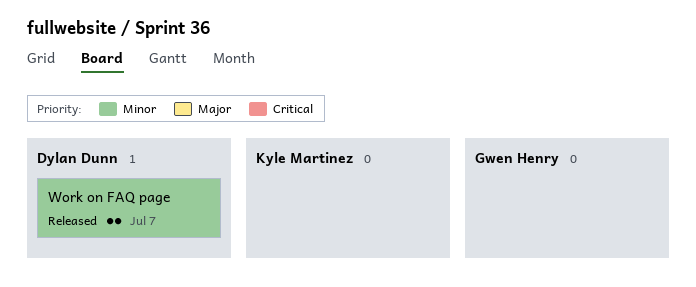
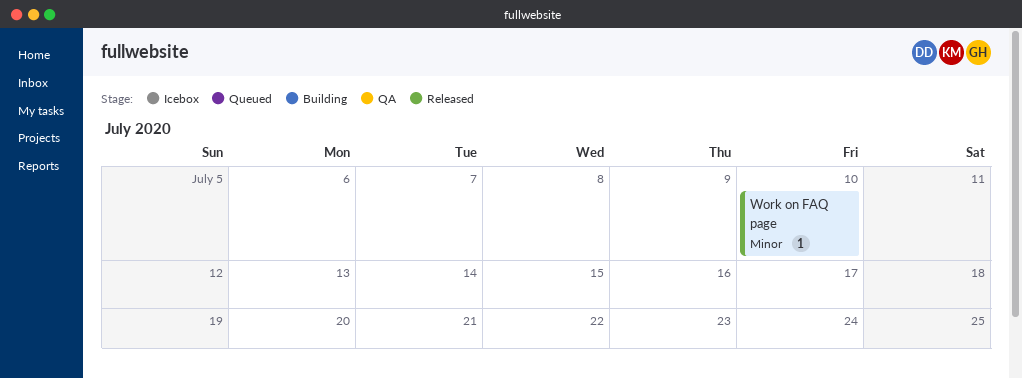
Work on FAQ page, estimate: 2 -> 1
Work on FAQ page, due: Jul 7 -> Jul 10

